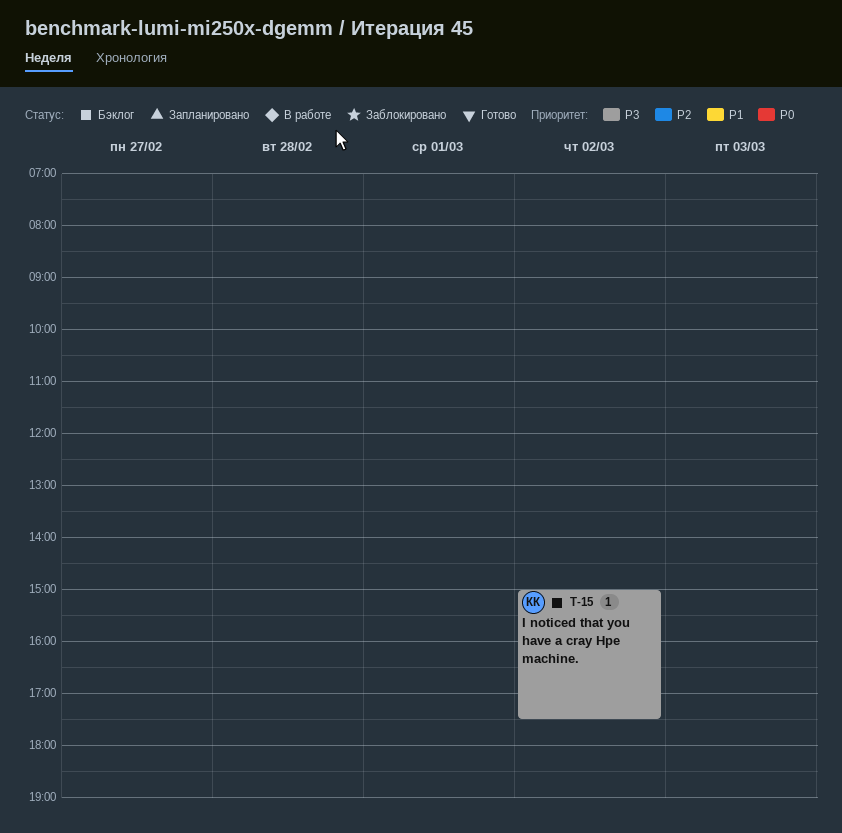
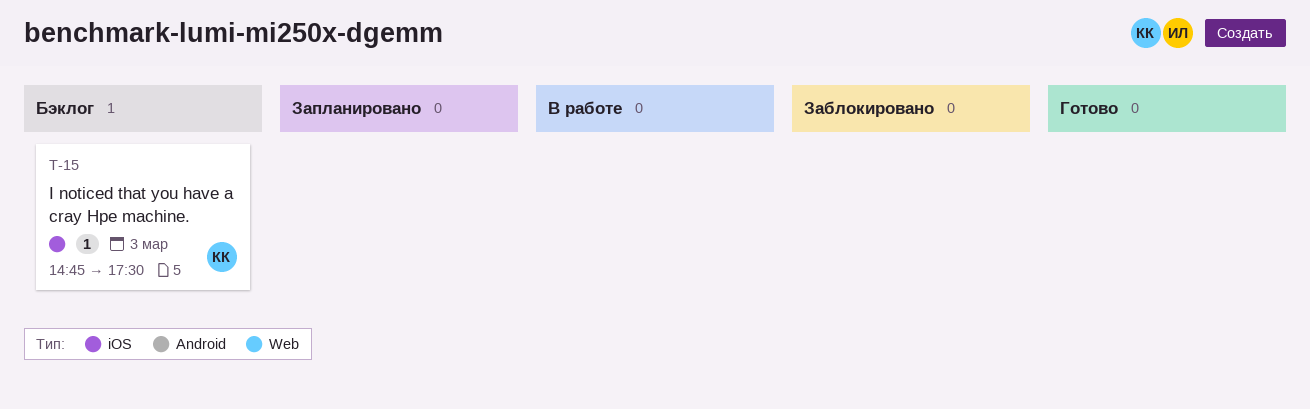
T-15, day: Mar 2 -> Mar 3
T-15, begins: 15:00 -> 14:45

